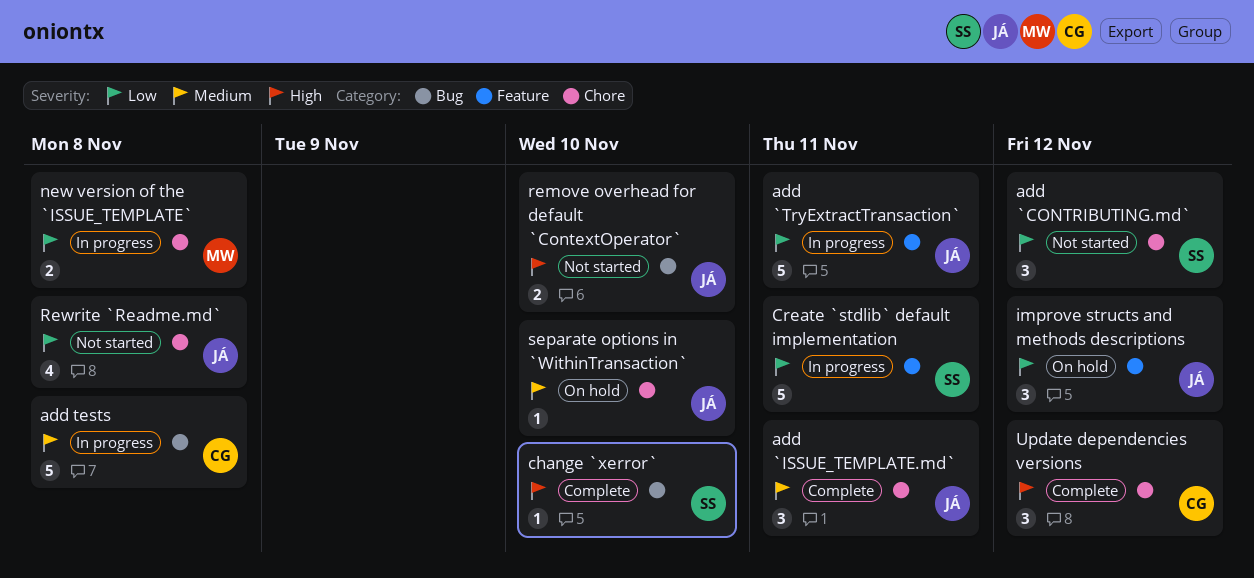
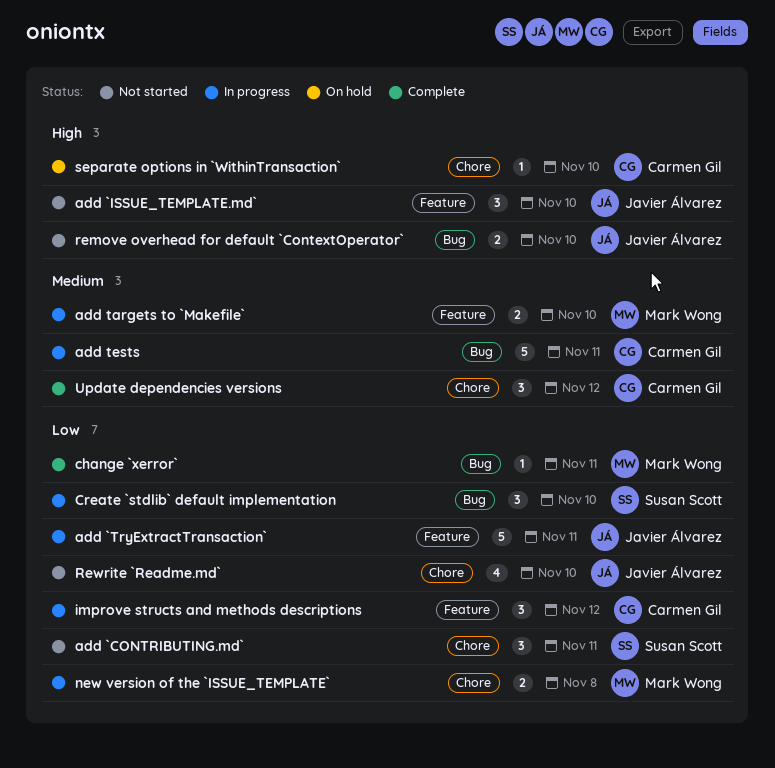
add `CONTRIBUTING.md`, due: Nov 12 -> Nov 11
add `ISSUE_TEMPLATE.md`, status: Complete -> Not started
add `ISSUE_TEMPLATE.md`, priority: Medium -> High
add `ISSUE_TEMPLATE.md`, label: Chore -> Feature
add `ISSUE_TEMPLATE.md`, due: Nov 11 -> Nov 10
add targets to `Makefile`: none -> present
add tests, due: Nov 8 -> Nov 11
change `xerror`, owner: Susan Scott -> Mark Wong
change `xerror`, priority: High -> Low
change `xerror`, due: Nov 10 -> Nov 11
Create `stdlib` default implementation, label: Feature -> Bug
Create `stdlib` default implementation, estimate: 5 -> 3
Create `stdlib` default implementation, due: Nov 11 -> Nov 10
improve structs and methods descriptions, status: On hold -> In progress
improve structs and methods descriptions, owner: Javier Álvarez -> Carmen Gil
Rewrite `Readme.md`, due: Nov 8 -> Nov 10
separate options in `WithinTransaction`, owner: Javier Álvarez -> Carmen Gil
separate options in `WithinTransaction`, priority: Medium -> High
Update dependencies versions, priority: High -> Medium

